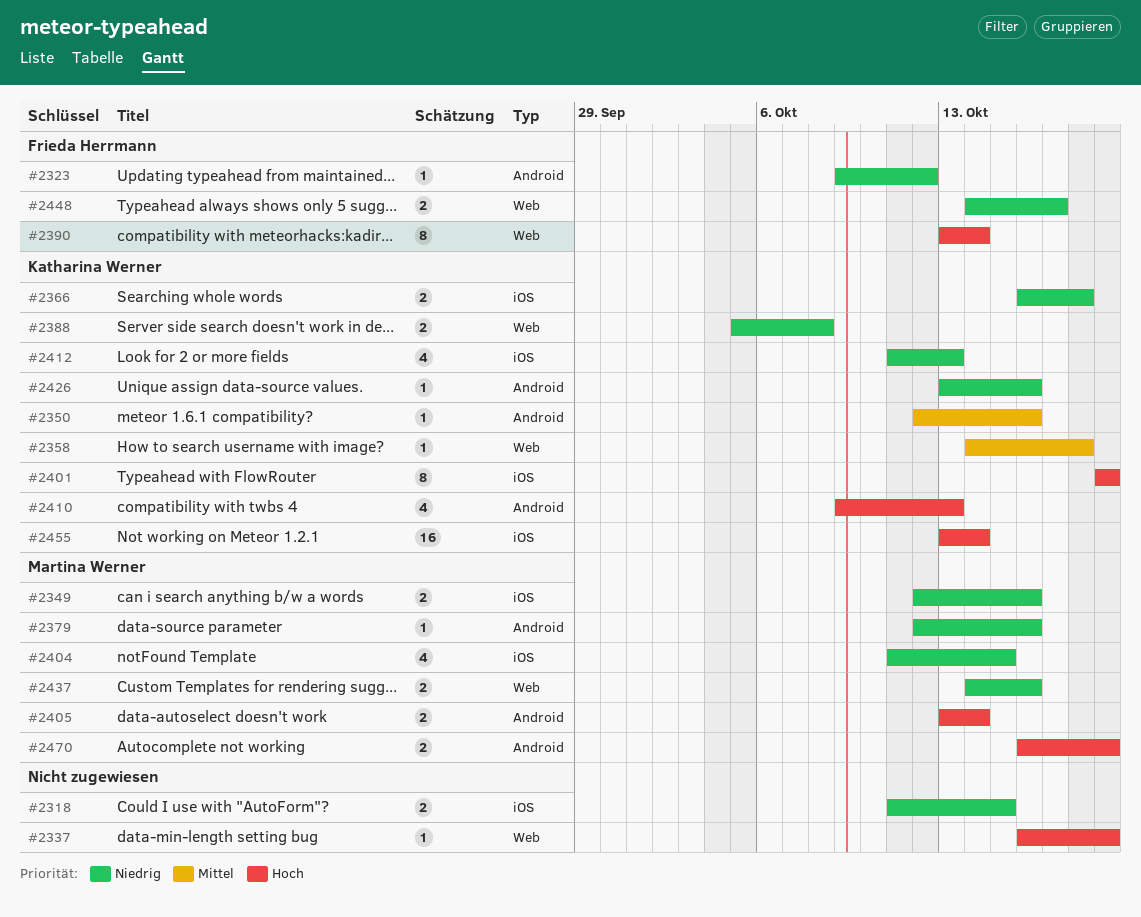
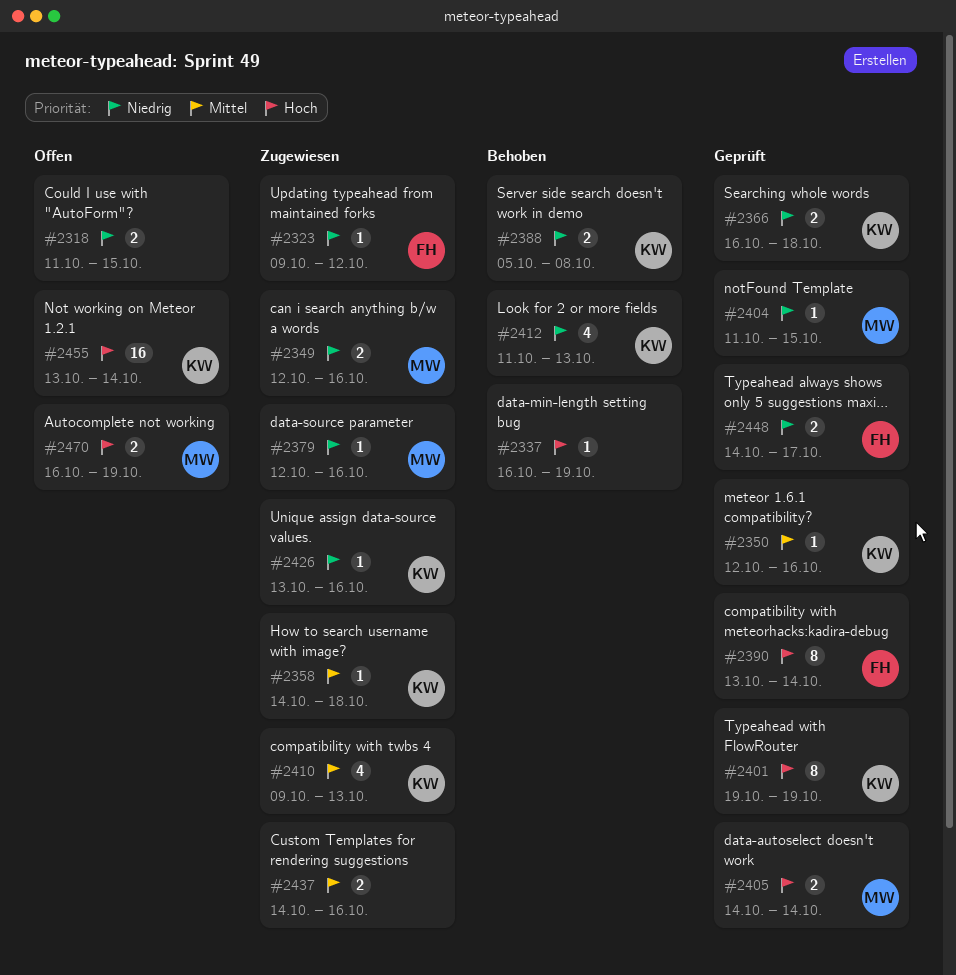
#2404, estimate: 4 -> 1
#2405, start: Oct 13 -> Oct 14
#2410, priority: Hoch -> Mittel
#2437, owner: Martina Werner -> none
#2437, priority: Niedrig -> Mittel

